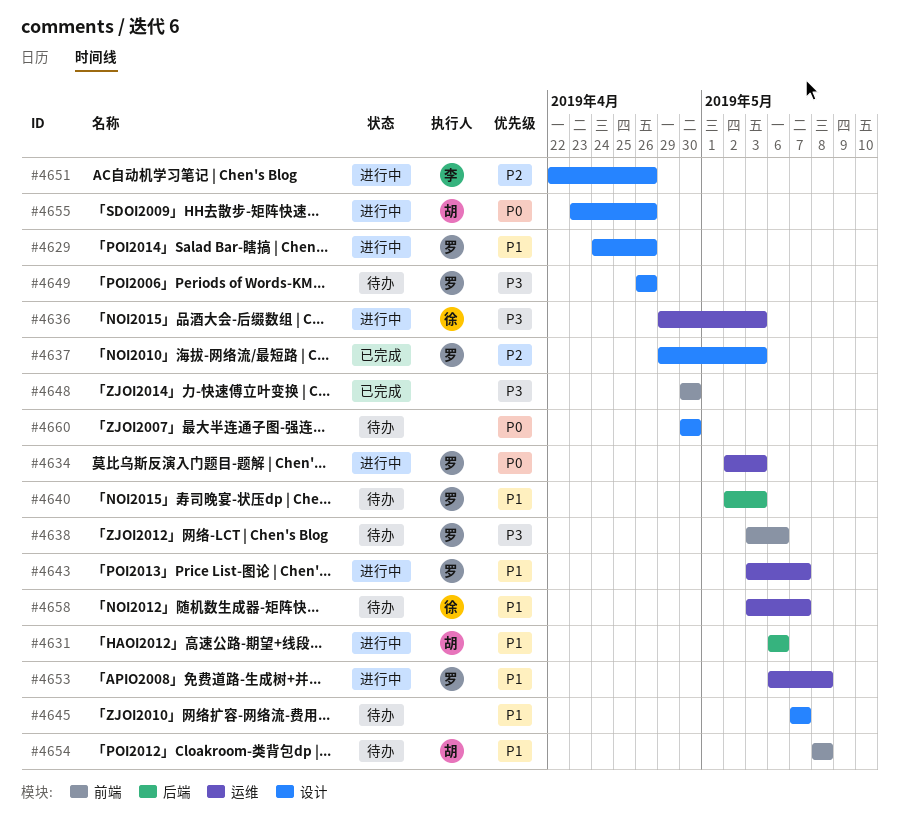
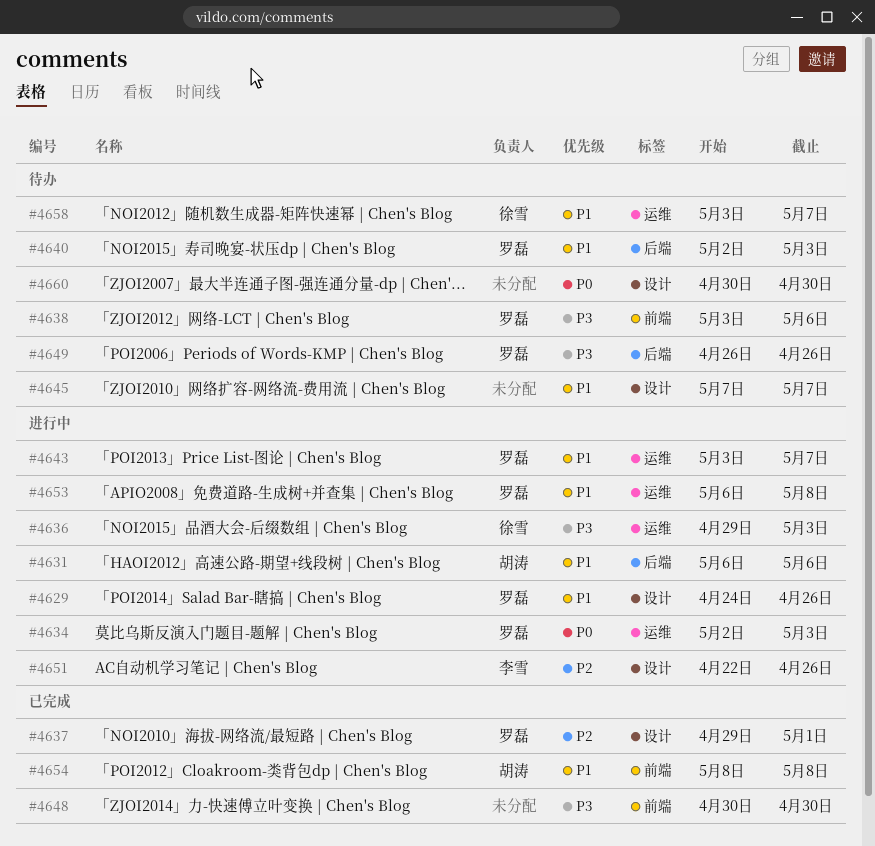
#4637, due: May 3 -> May 1
#4649, label: 设计 -> 后端
#4654, status: 待办 -> 已完成
#4655: present -> none

